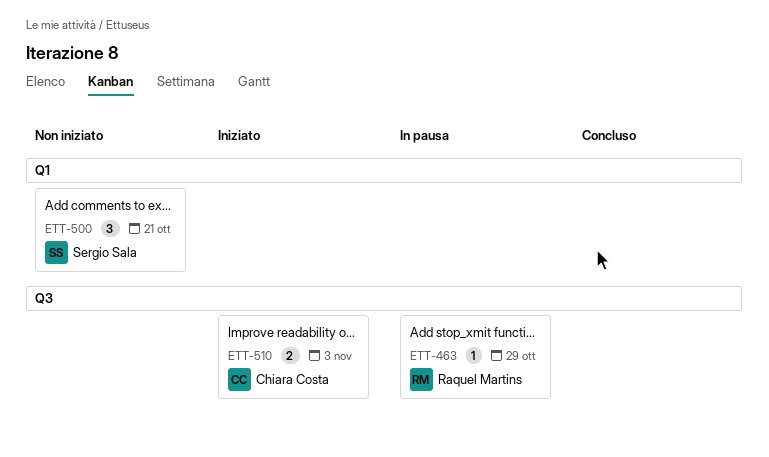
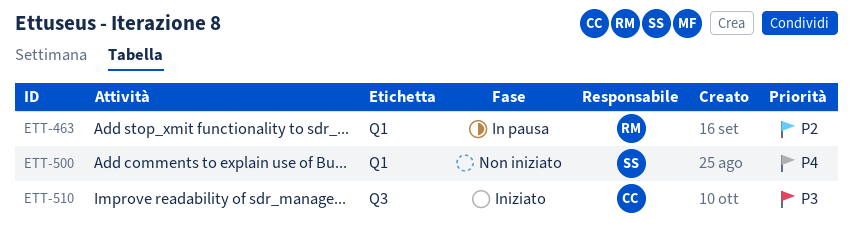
ETT-463, label: Q3 -> Q1

